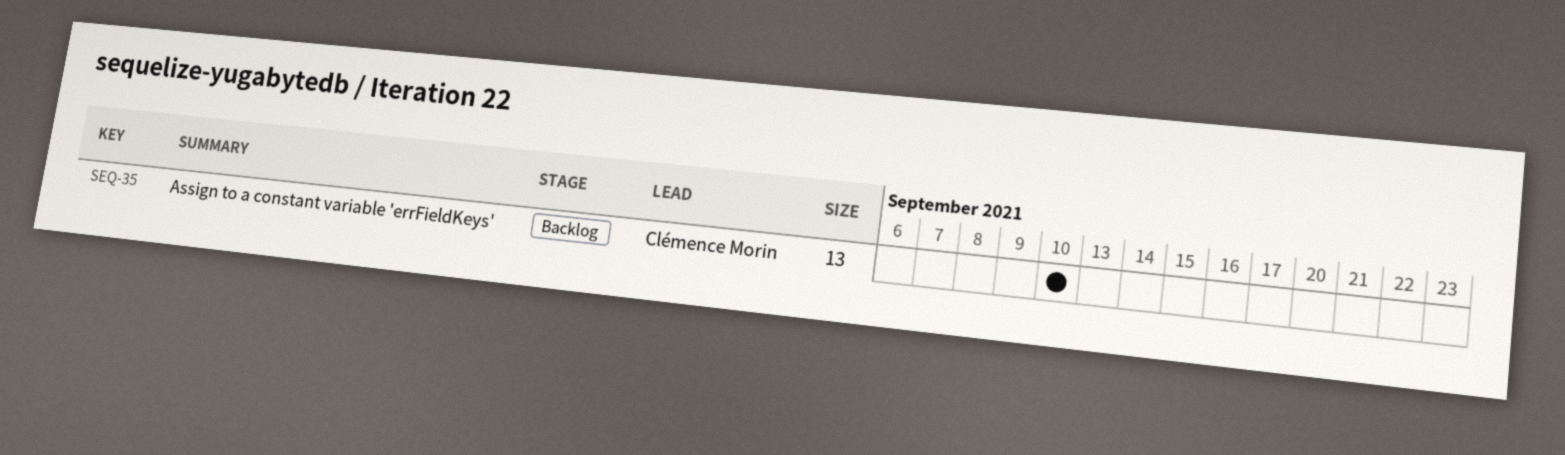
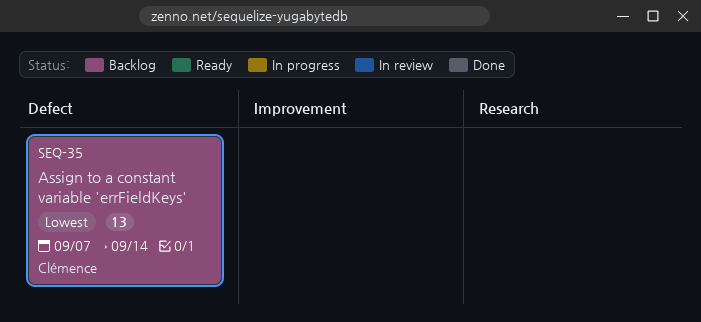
SEQ-35, start: Sep 10 -> Sep 7
SEQ-35, due: Sep 10 -> Sep 14

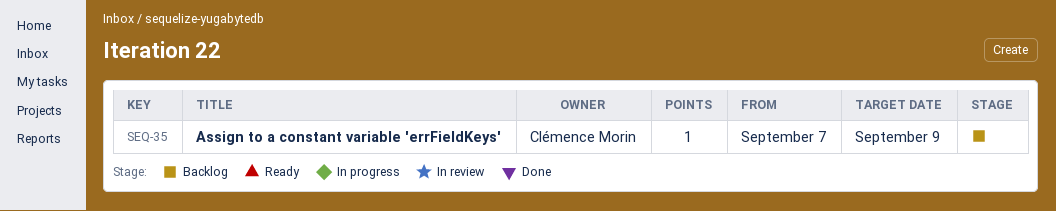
SEQ-35, estimate: 13 -> 1
SEQ-35, due: Sep 14 -> Sep 9

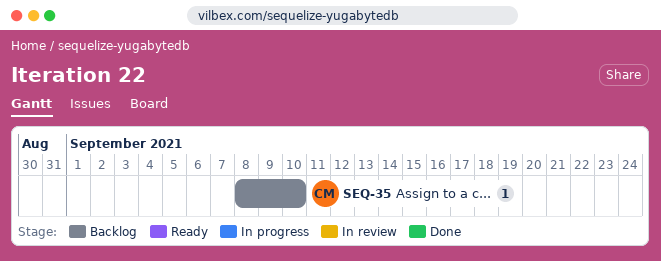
SEQ-35, start: Sep 7 -> Sep 8
SEQ-35, due: Sep 9 -> Sep 10

